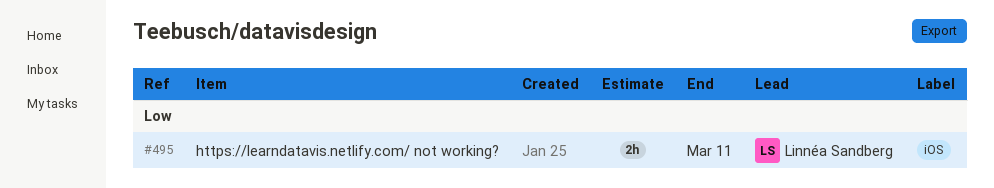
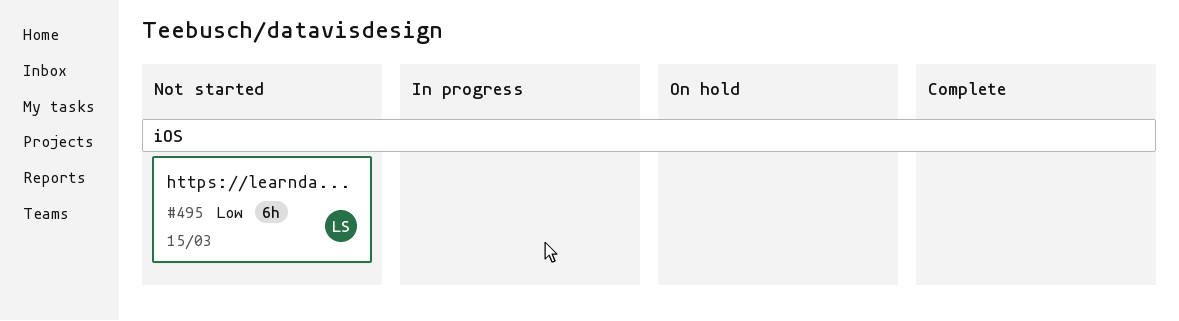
#495, estimate: 2h -> 6h
#495, due: Mar 11 -> Mar 15

